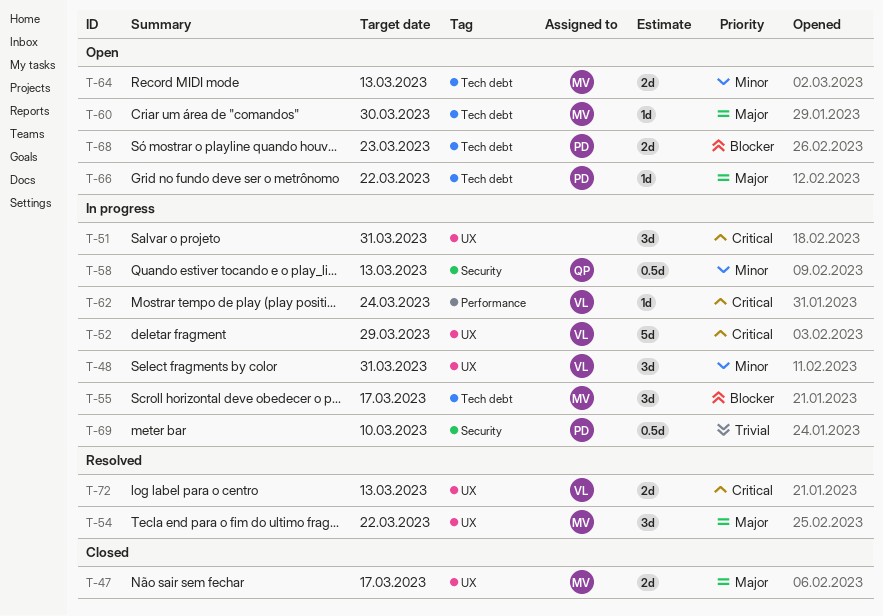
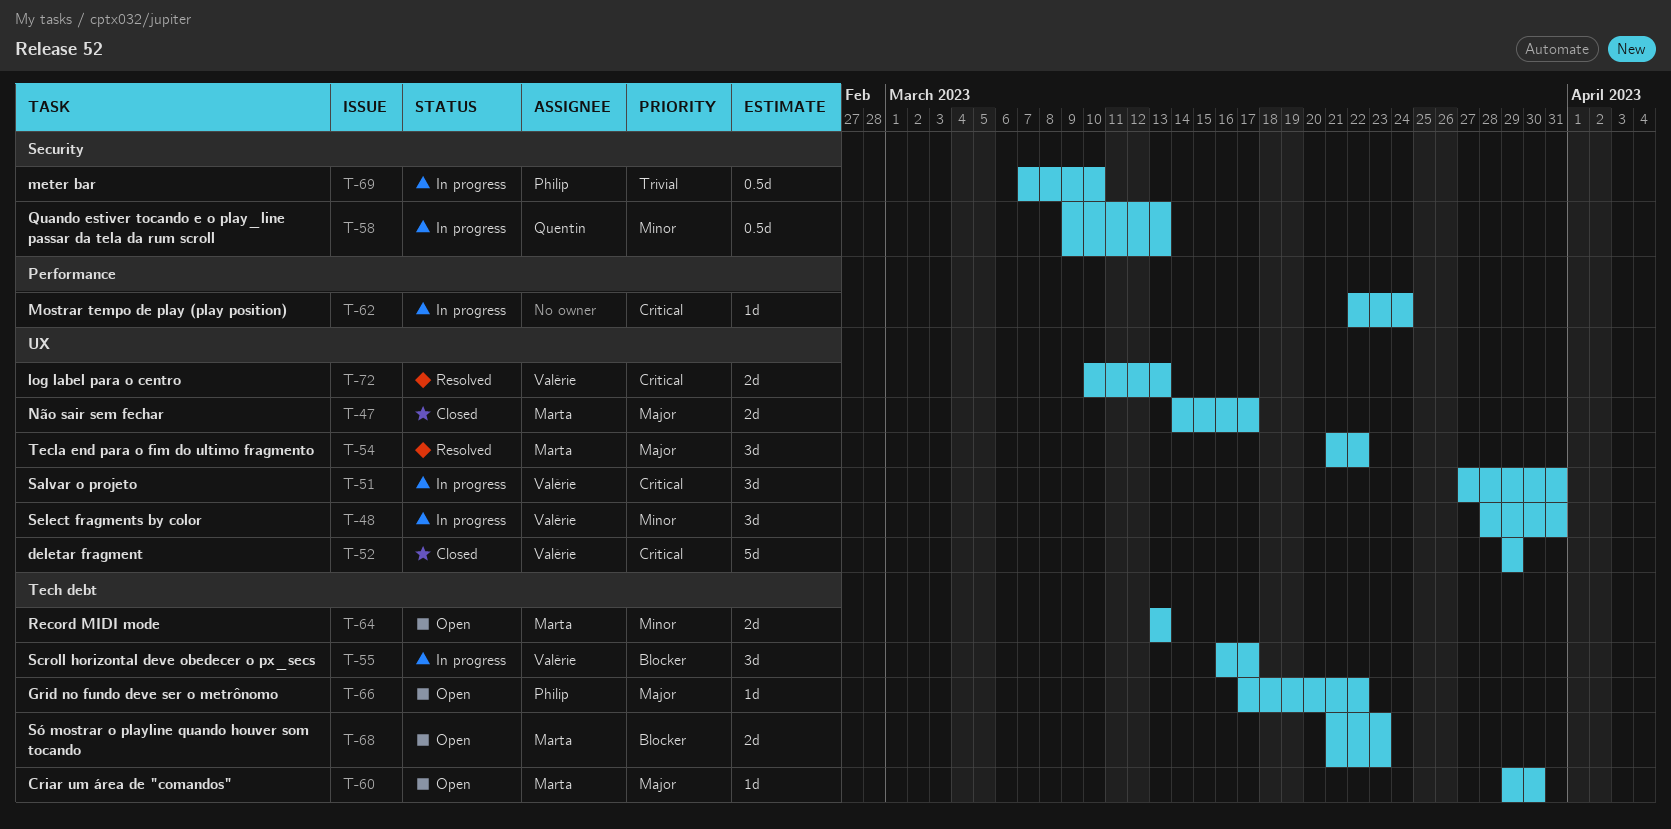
T-51, owner: none -> Valérie
T-52, status: In progress -> Closed
T-55, owner: Marta -> Valérie
T-62, owner: Valérie -> none
T-68, owner: Philip -> Marta

